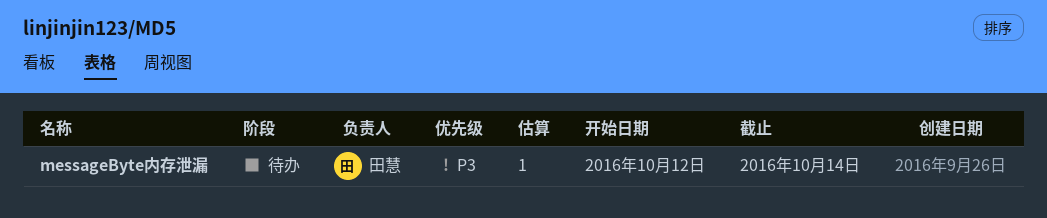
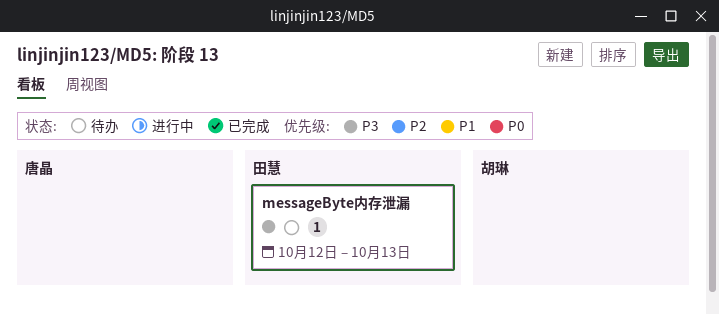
messageByte内存泄漏, due: Oct 14 -> Oct 13

